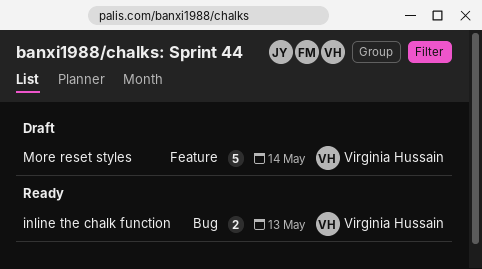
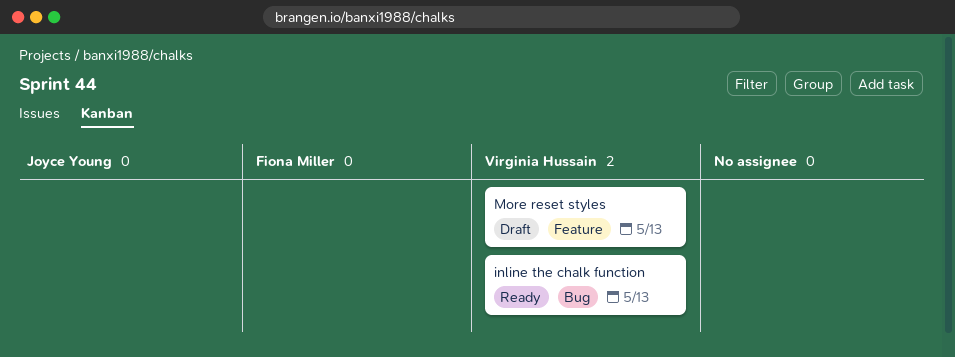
More reset styles, day: May 14 -> May 13

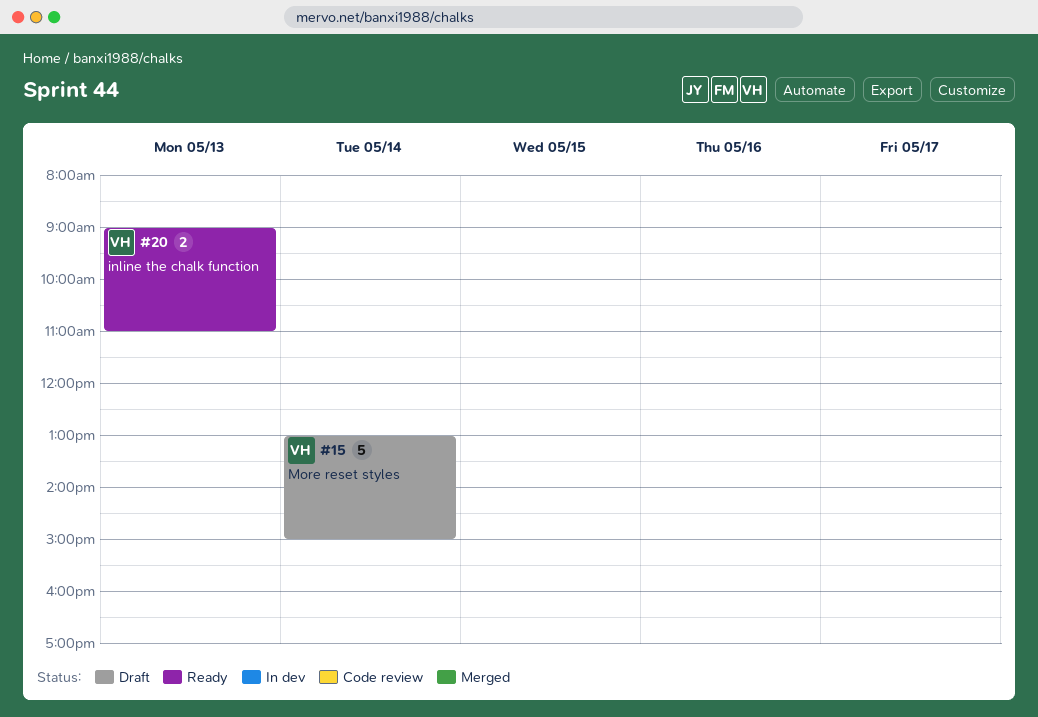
More reset styles, day: May 13 -> May 14

